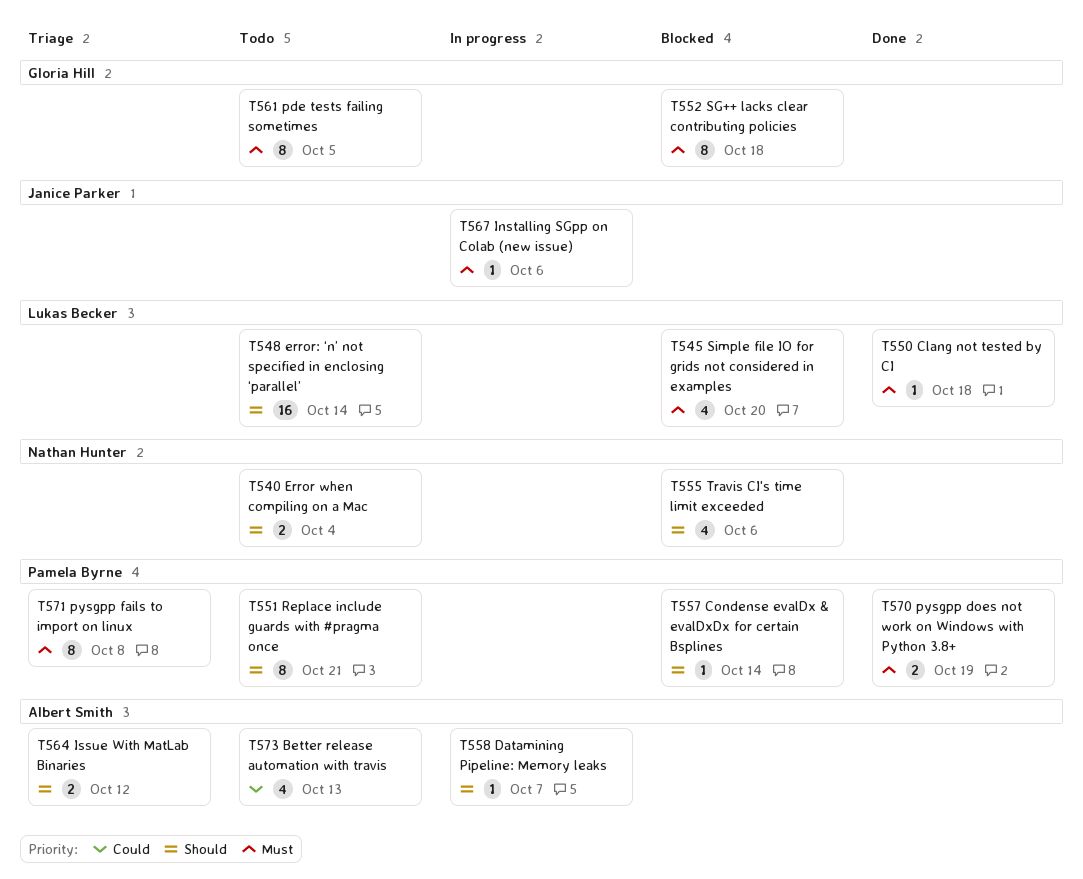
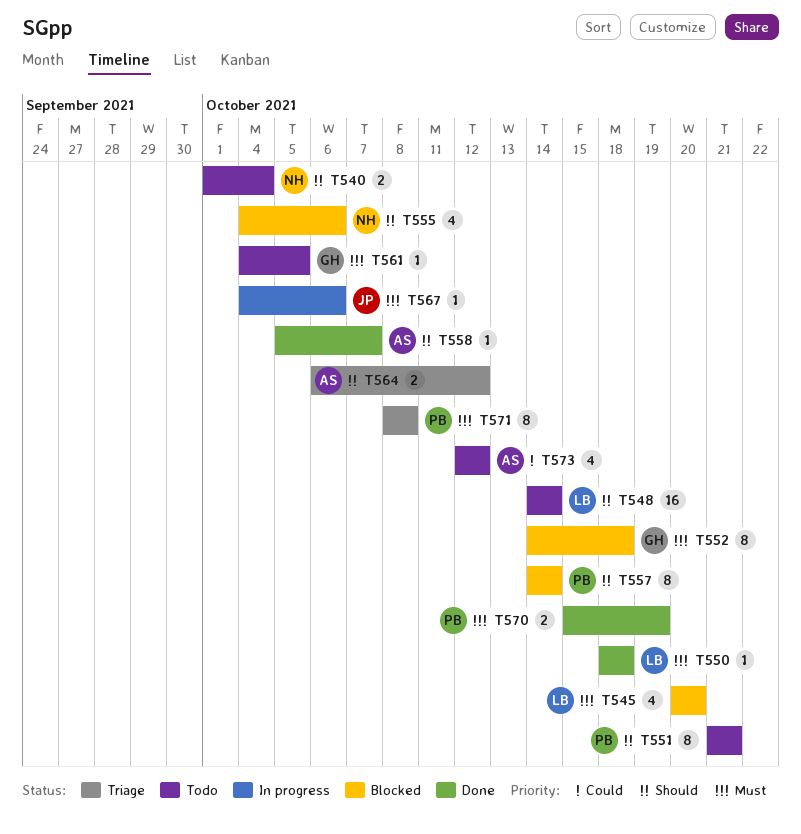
T557, estimate: 1 -> 8
T558, status: In progress -> Done
T561, estimate: 8 -> 1
T573, due: Oct 13 -> Oct 12

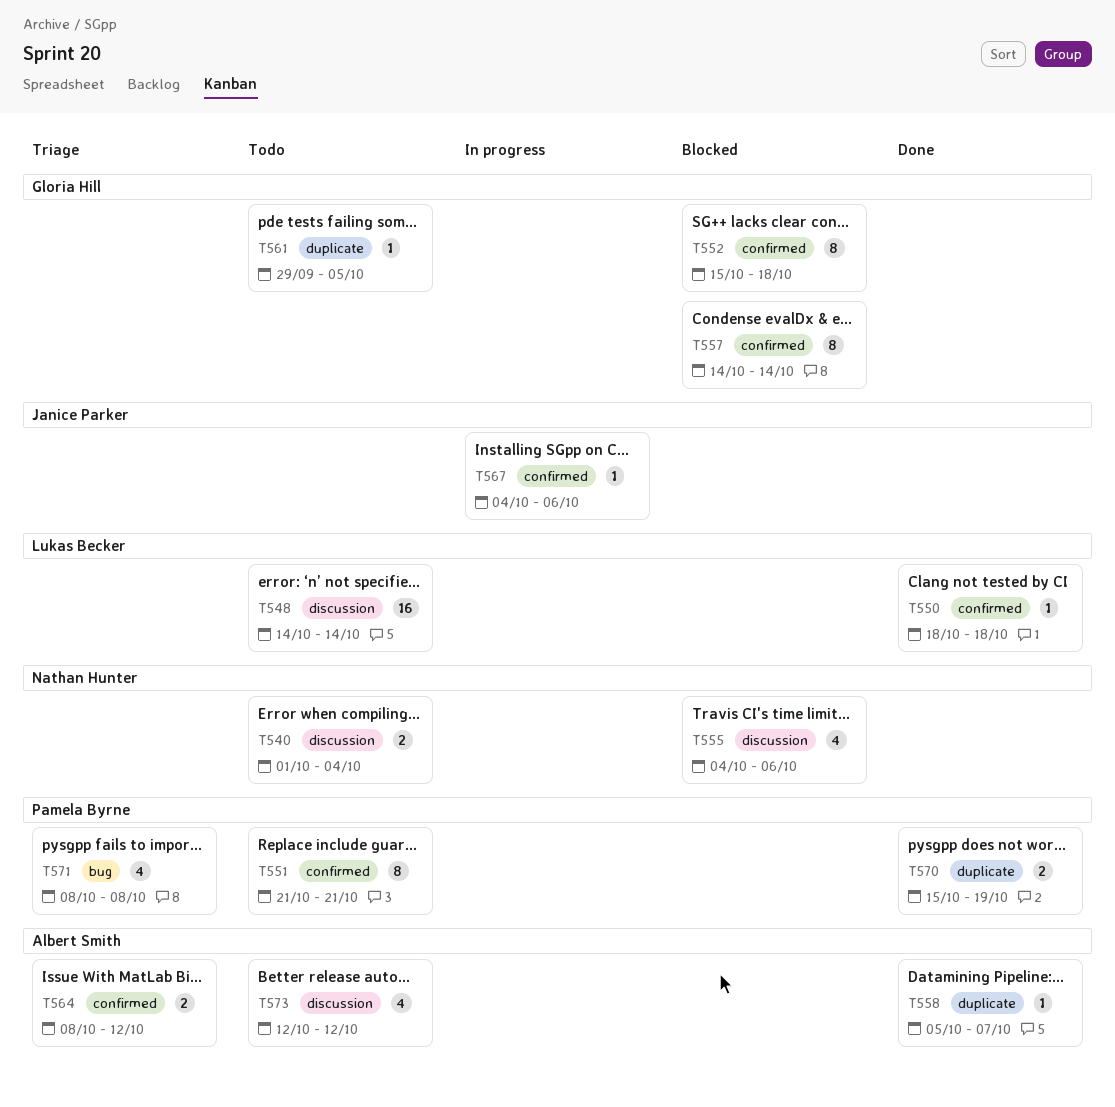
T545: present -> none
T552, start: Oct 14 -> Oct 15
T557, owner: Pamela Byrne -> Gloria Hill
T561, start: Oct 4 -> Sep 29
T564, start: Oct 6 -> Oct 8
T571, estimate: 8 -> 4

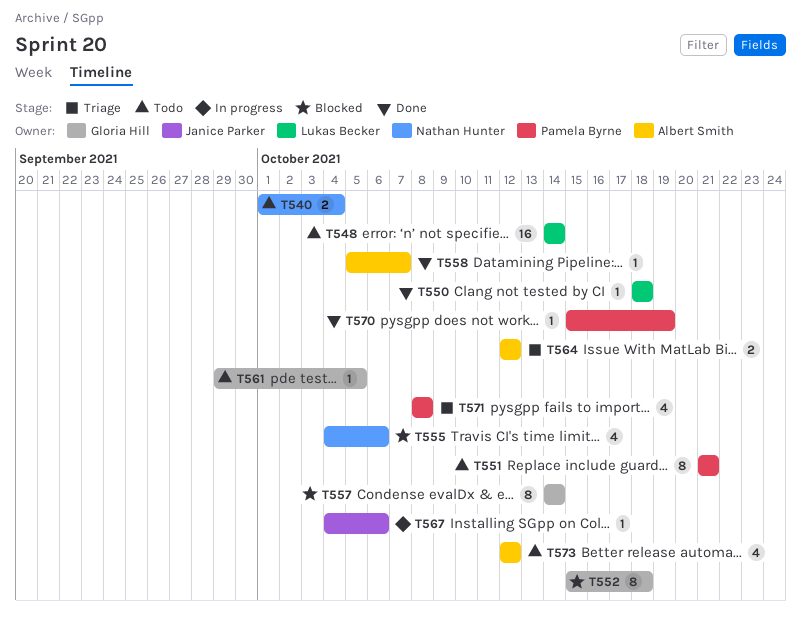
T564, start: Oct 8 -> Oct 12
T570, estimate: 2 -> 1

